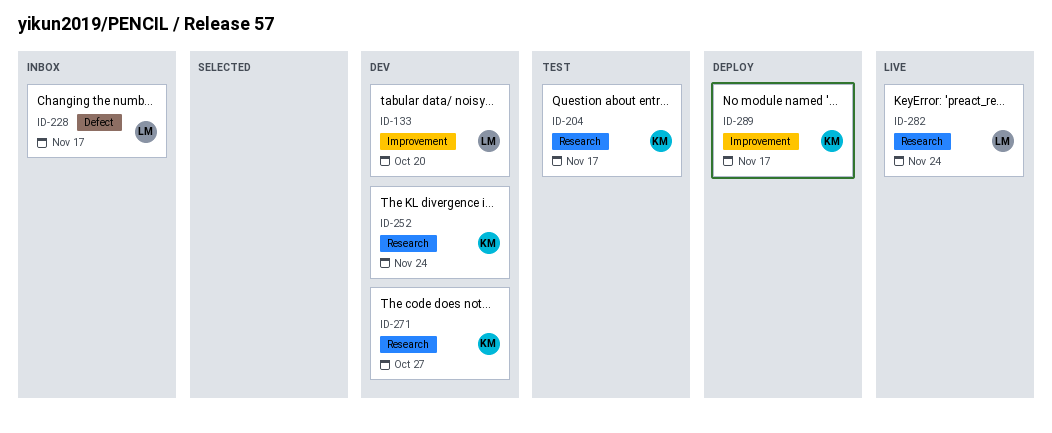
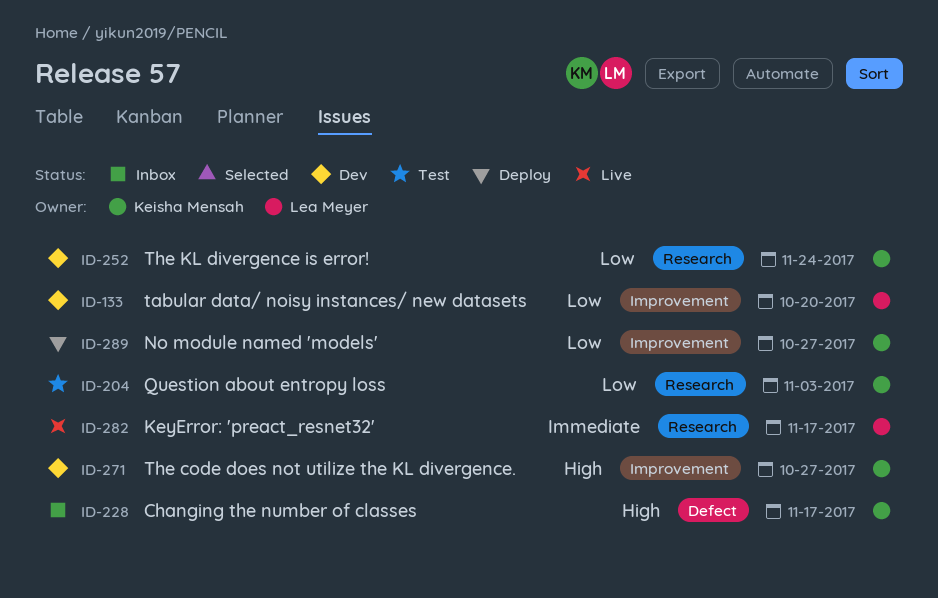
ID-204, due: Nov 17 -> Nov 3
ID-228, owner: Lea Meyer -> Keisha Mensah
ID-271, label: Research -> Improvement
ID-282, due: Nov 24 -> Nov 17
ID-289, due: Nov 17 -> Oct 27

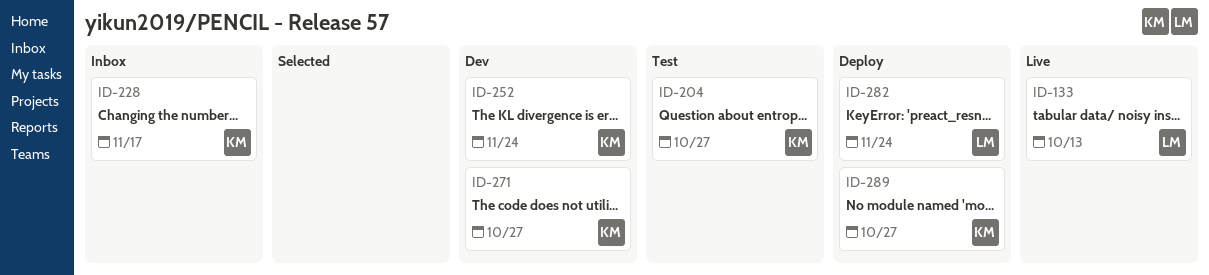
ID-133, status: Dev -> Live
ID-133, due: Oct 20 -> Oct 13
ID-204, due: Nov 3 -> Oct 27
ID-282, status: Live -> Deploy
ID-282, due: Nov 17 -> Nov 24

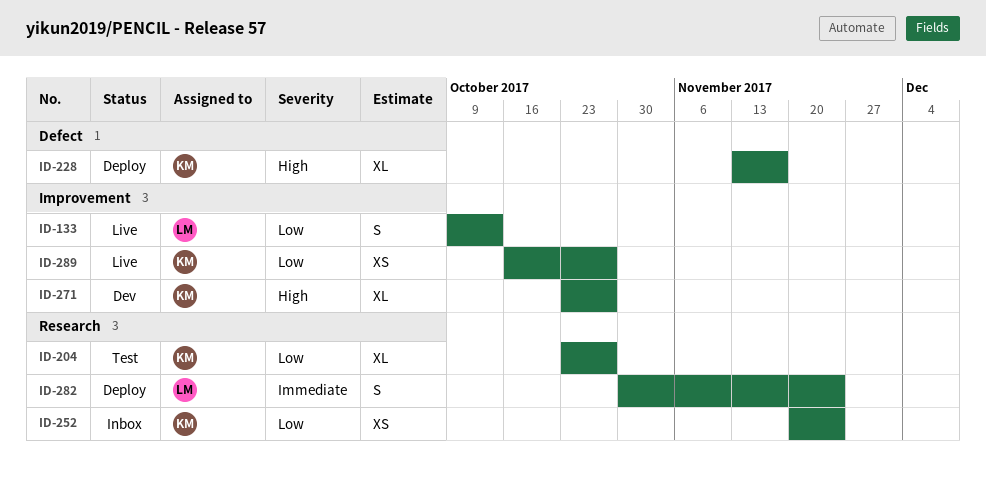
ID-228, status: Inbox -> Deploy
ID-252, status: Dev -> Inbox
ID-289, status: Deploy -> Live

